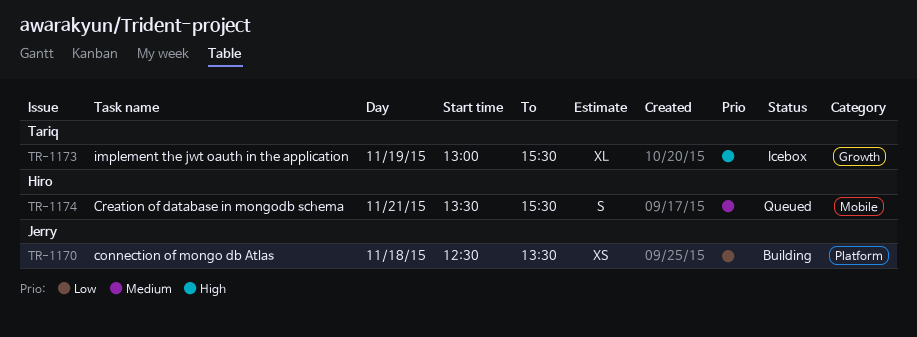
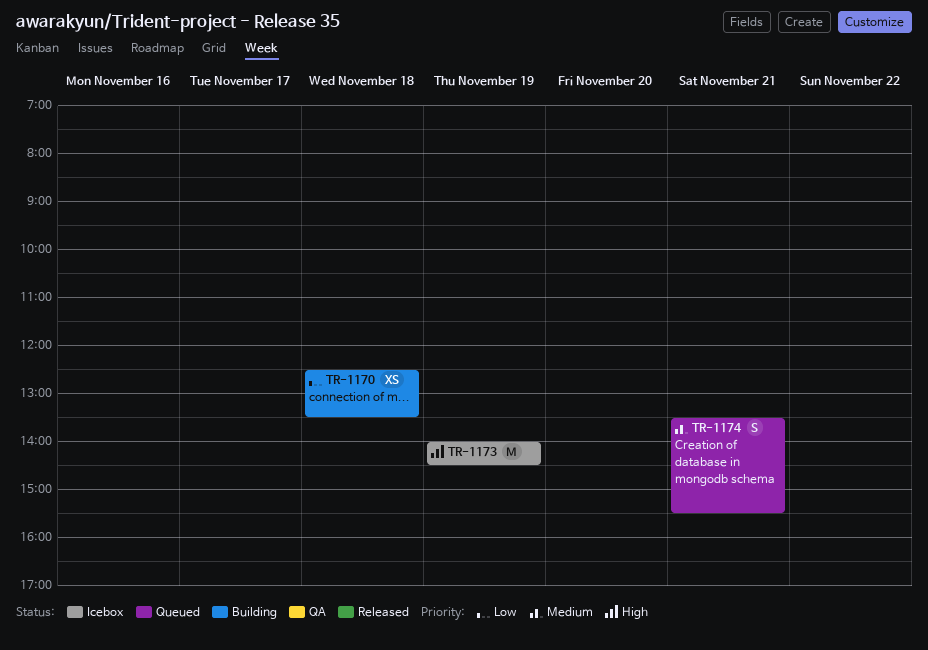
TR-1173, estimate: XL -> M
TR-1173, begins: 13:00 -> 14:00
TR-1173, ends: 15:30 -> 14:30

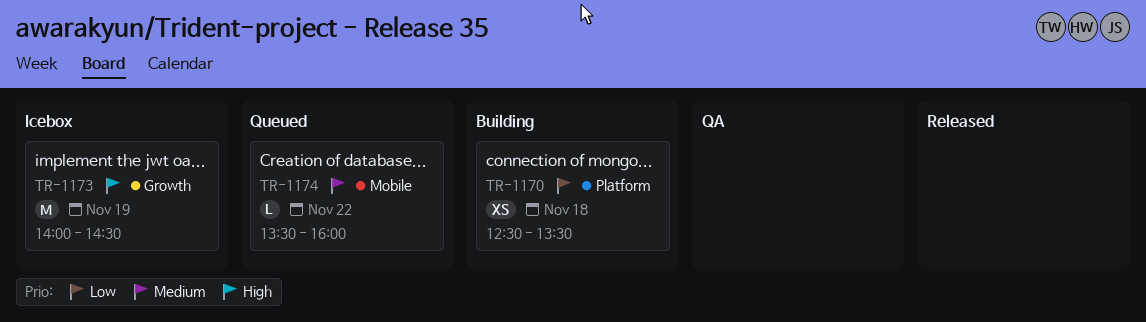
TR-1174, estimate: S -> L
TR-1174, day: Nov 21 -> Nov 22
TR-1174, ends: 15:30 -> 16:00

